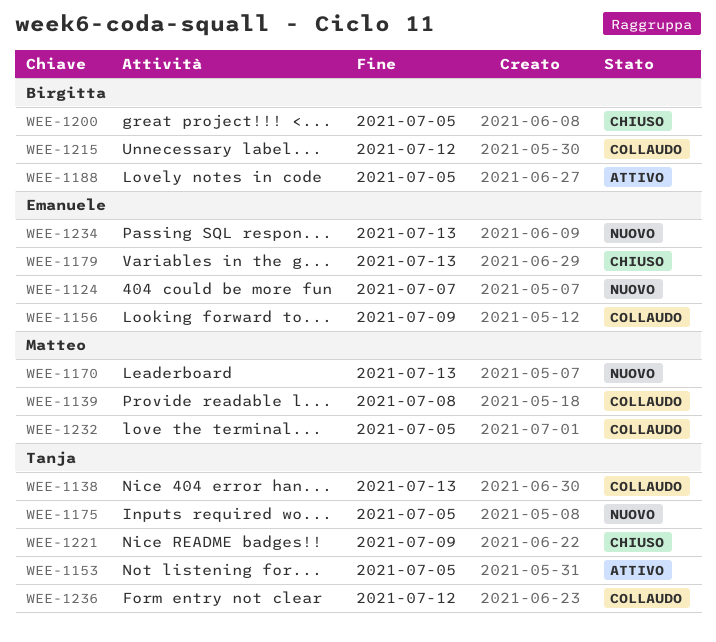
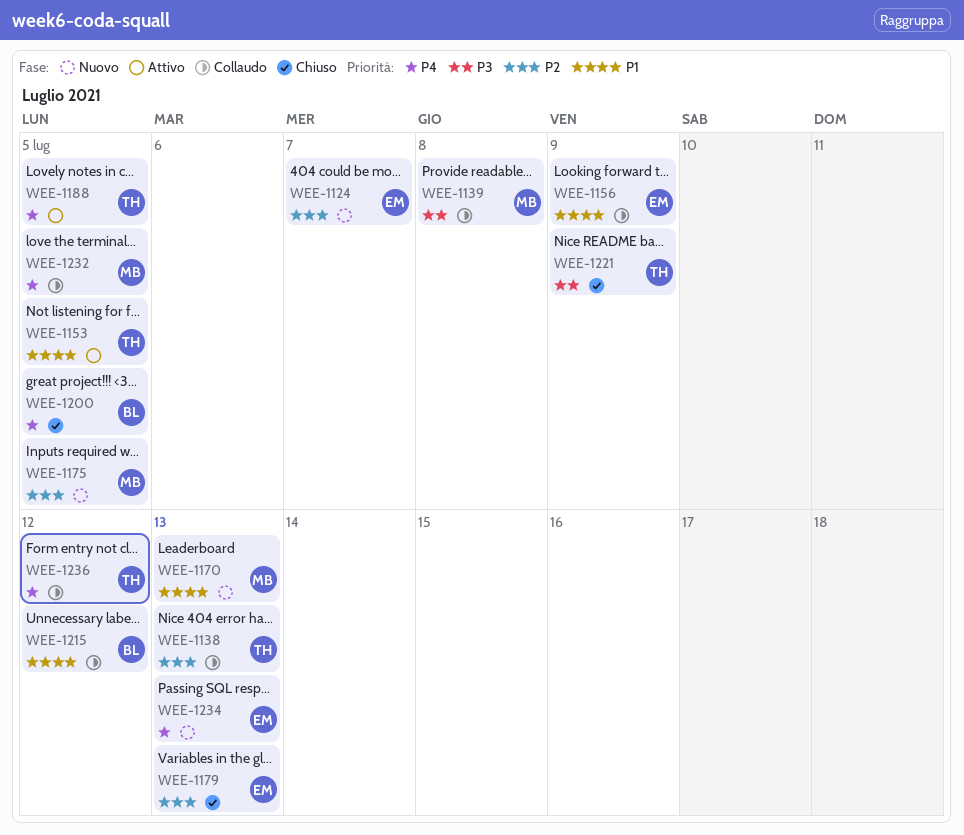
WEE-1175, owner: Tanja -> Matteo
WEE-1188, owner: Birgitta -> Tanja

